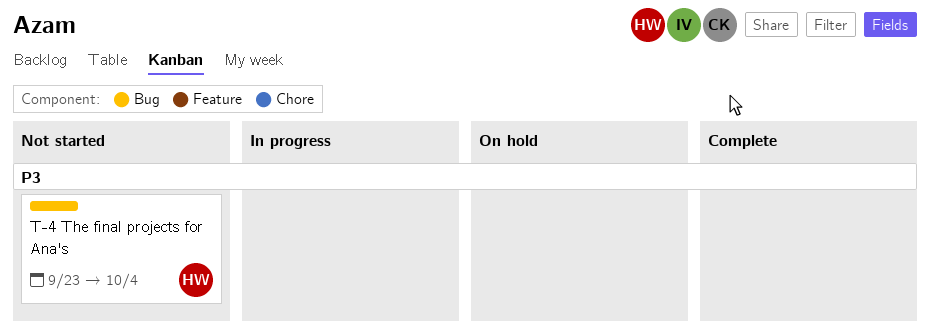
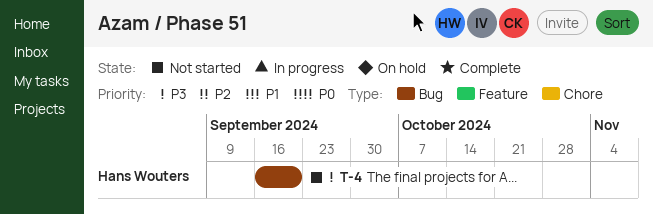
T-4, start: Sep 23 -> Sep 16
T-4, due: Oct 4 -> Sep 20

